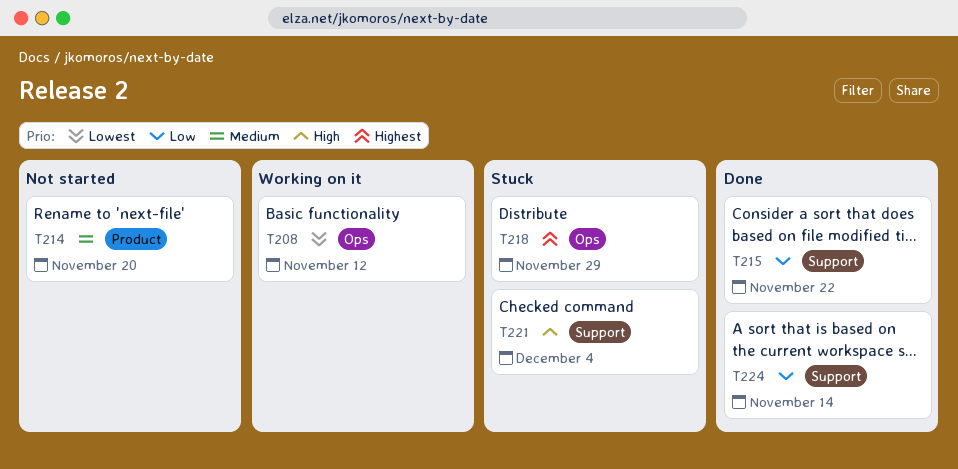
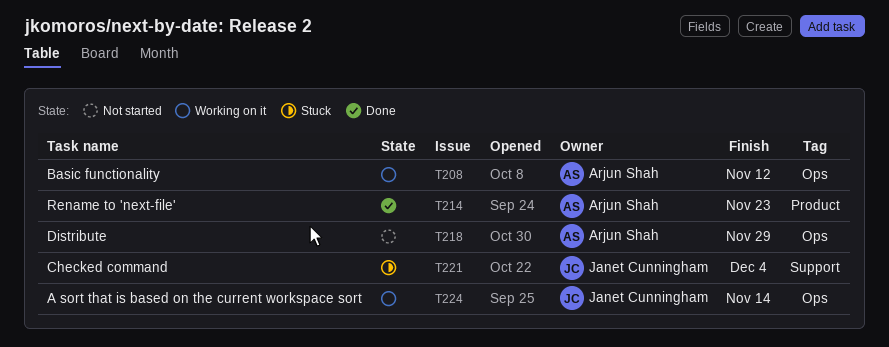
T214, status: Not started -> Done
T214, due: Nov 20 -> Nov 23
T215: present -> none
T218, status: Stuck -> Not started
T224, status: Done -> Working on it
T224, label: Support -> Ops

